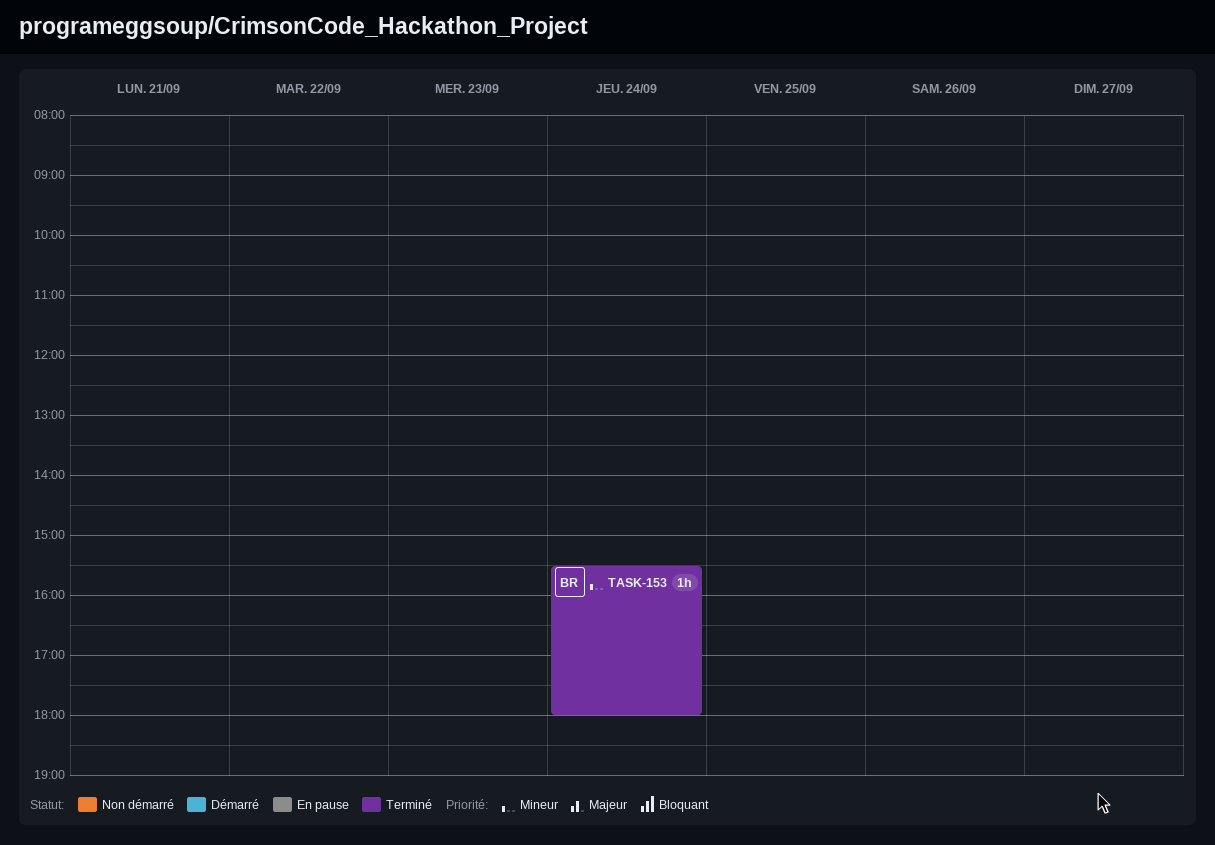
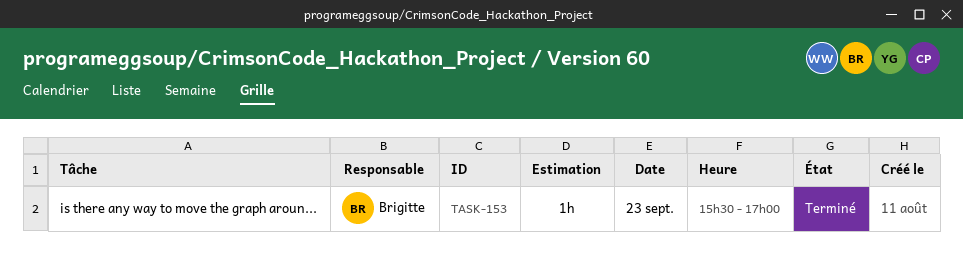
TASK-153, day: Sep 24 -> Sep 23
TASK-153, ends: 18:00 -> 17:00

